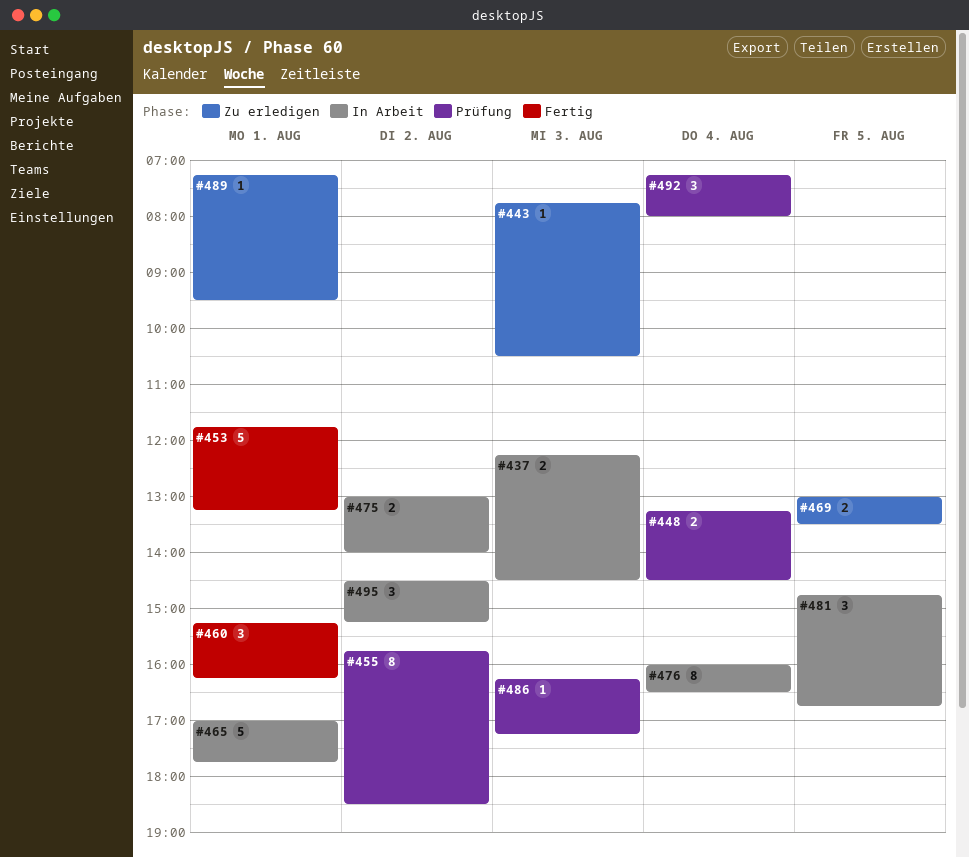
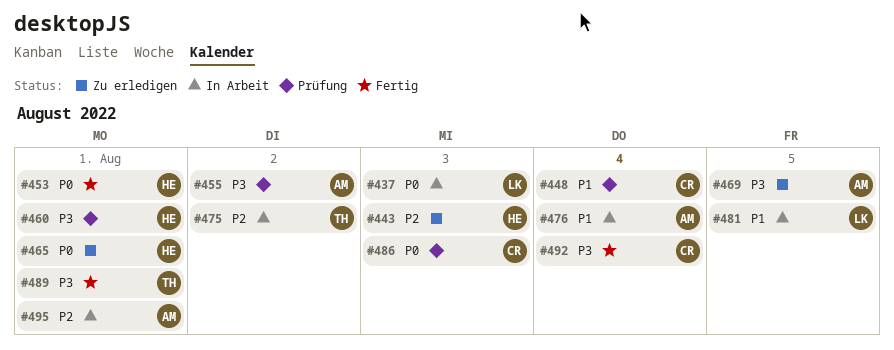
#460, status: Fertig -> Prüfung
#465, status: In Arbeit -> Zu erledigen
#489, status: Zu erledigen -> Fertig
#492, status: Prüfung -> Fertig
#495, day: Aug 2 -> Aug 1

